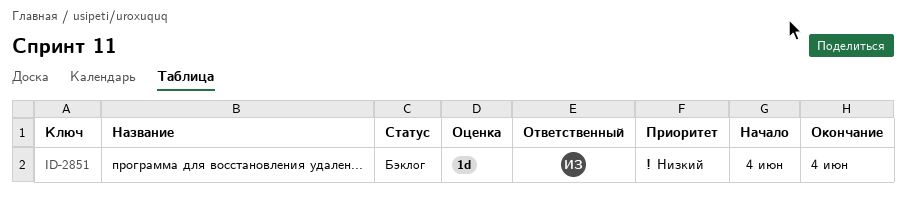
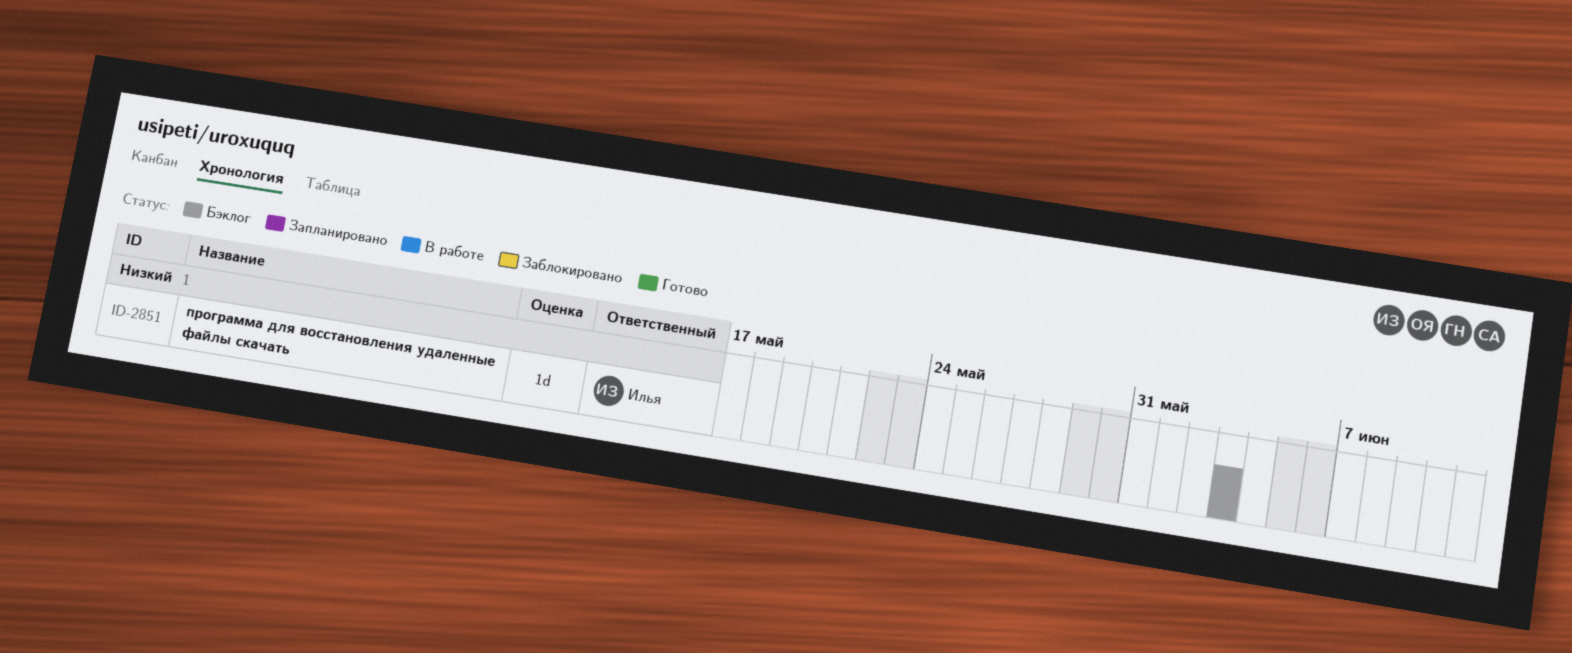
ID-2851, start: Jun 4 -> Jun 3
ID-2851, due: Jun 4 -> Jun 3

